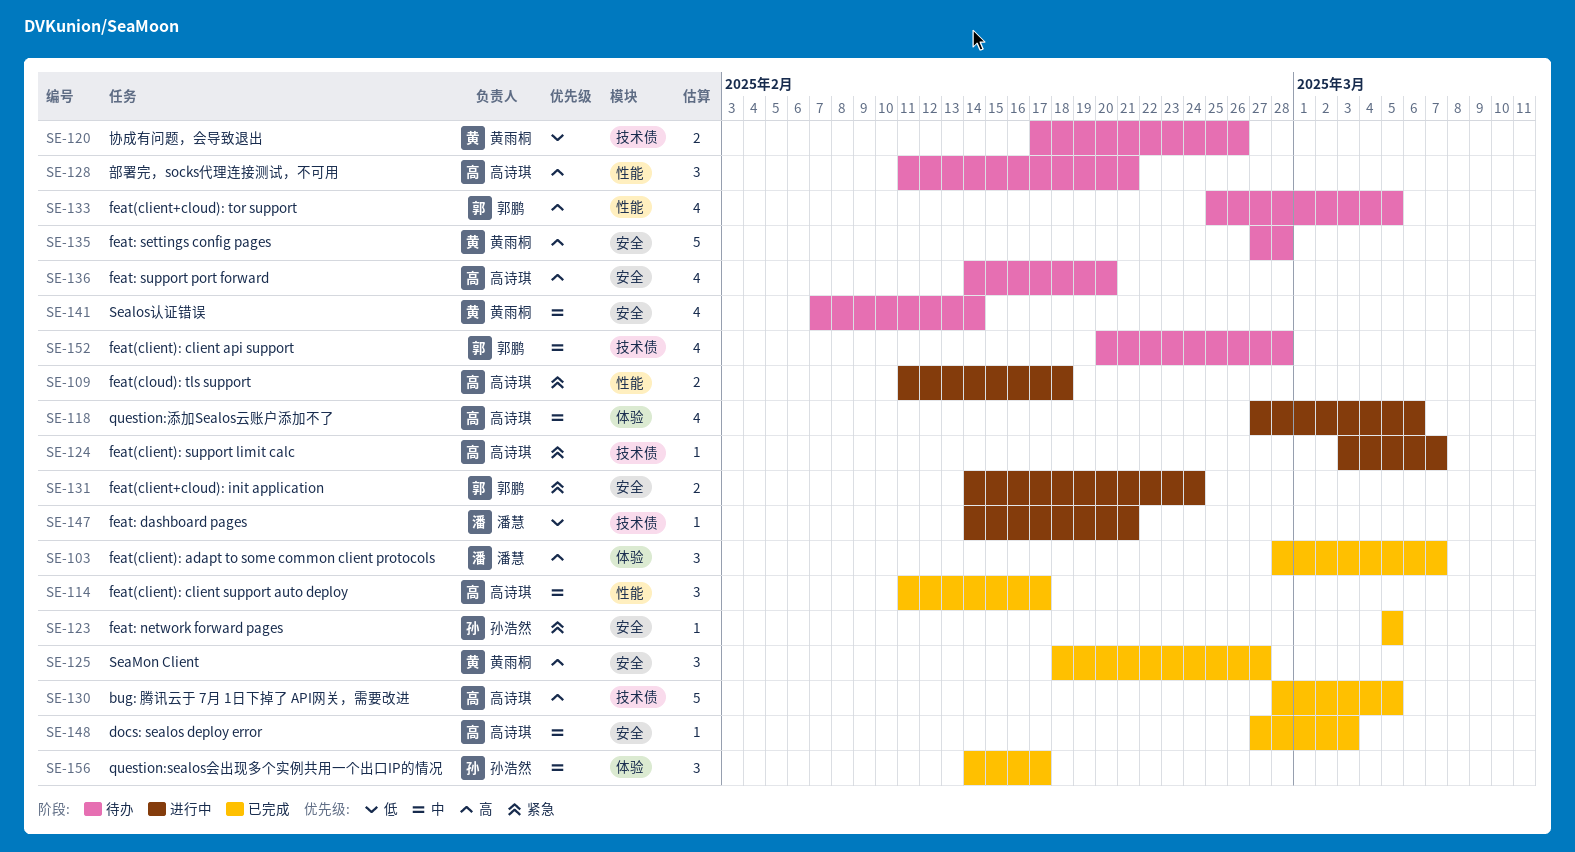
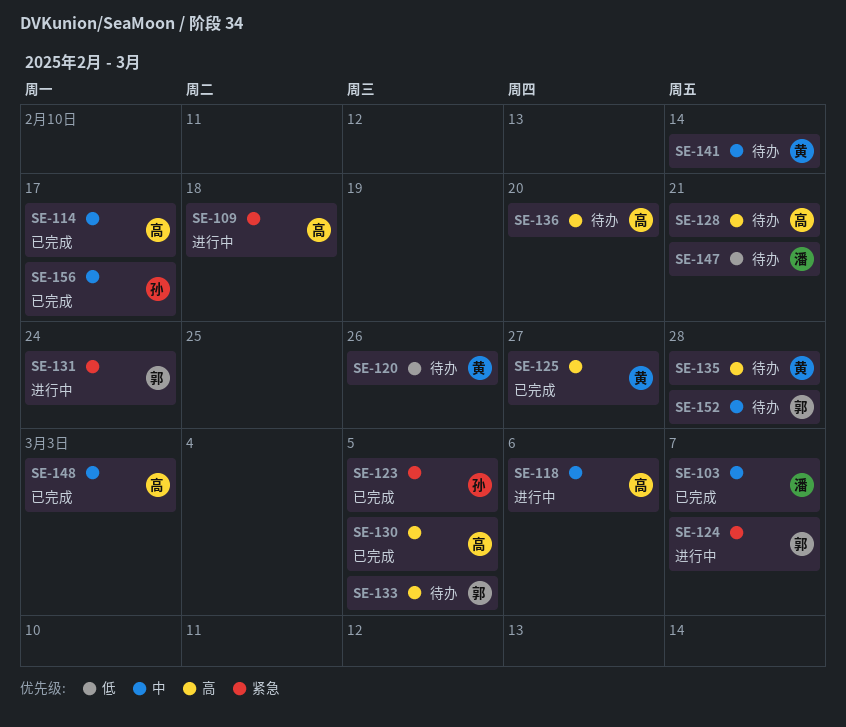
SE-103, priority: 高 -> 中
SE-124, owner: 高诗琪 -> 郭鹏
SE-147, status: 进行中 -> 待办

